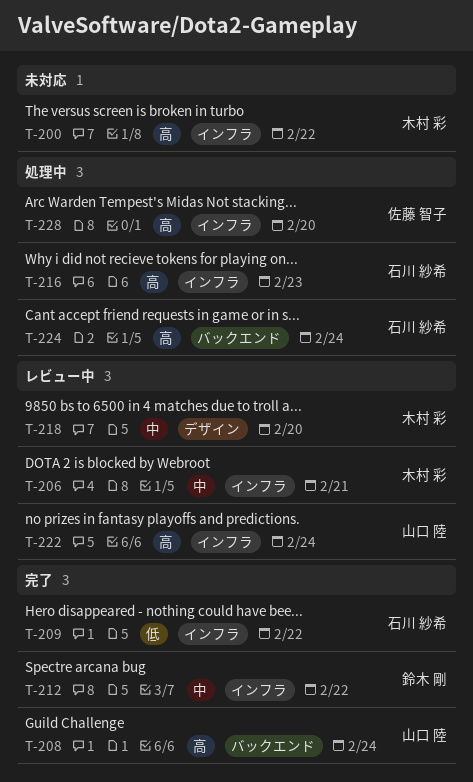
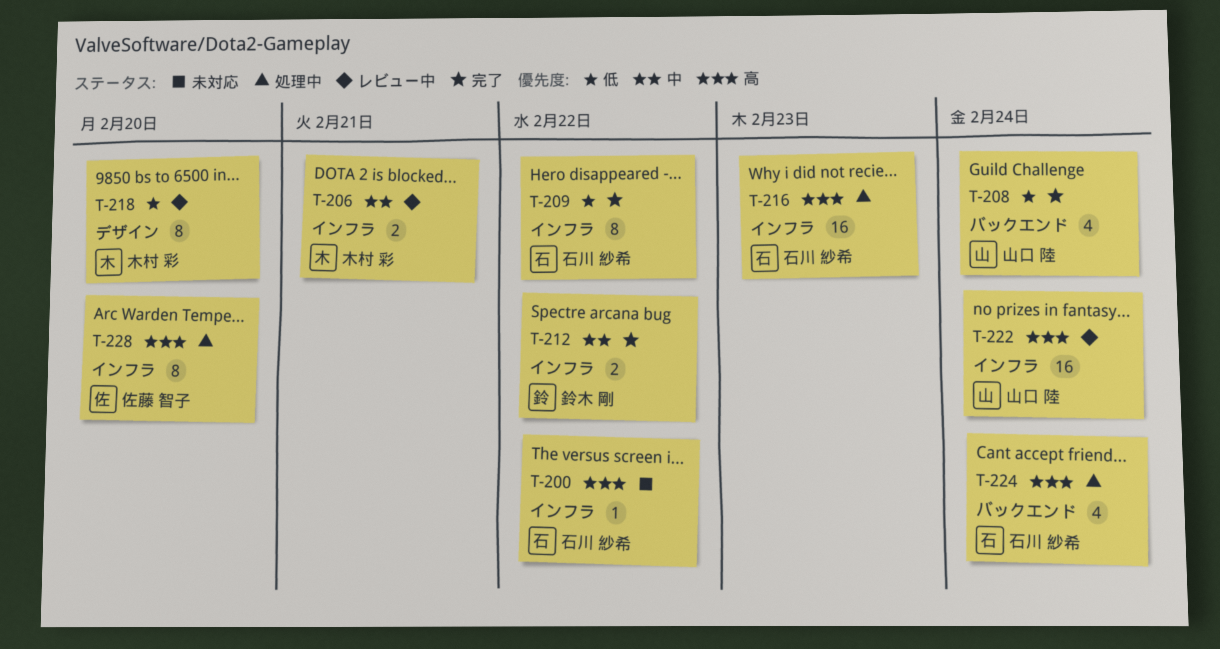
T-200, owner: 木村 彩 -> 石川 紗希
T-208, priority: 高 -> 低
T-218, priority: 中 -> 低

